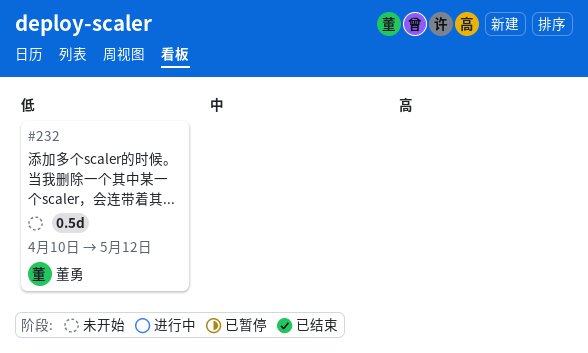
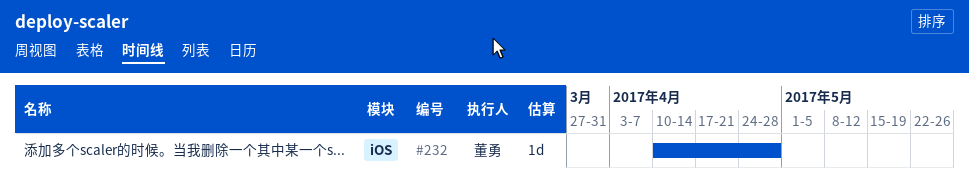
#232, estimate: 0.5d -> 1d
#232, due: May 12 -> Apr 28

